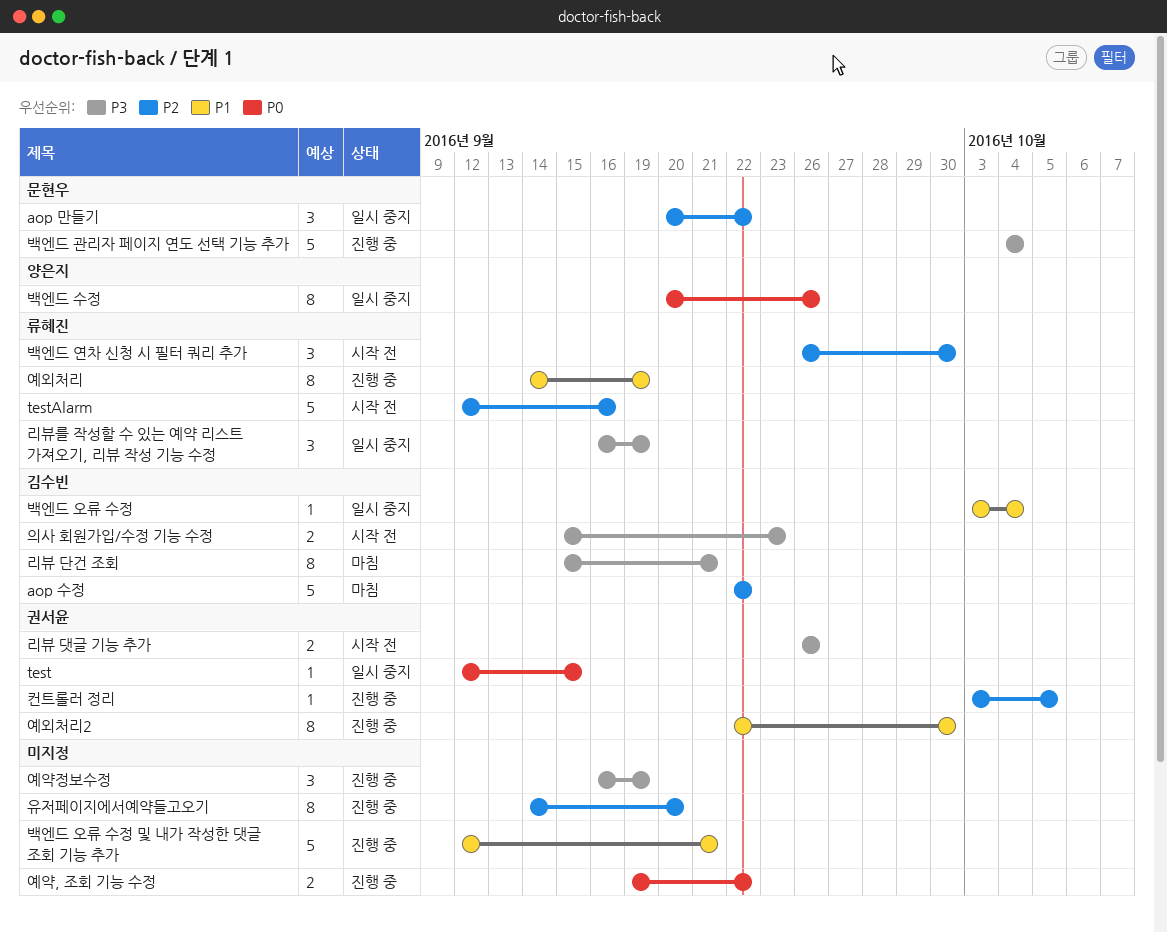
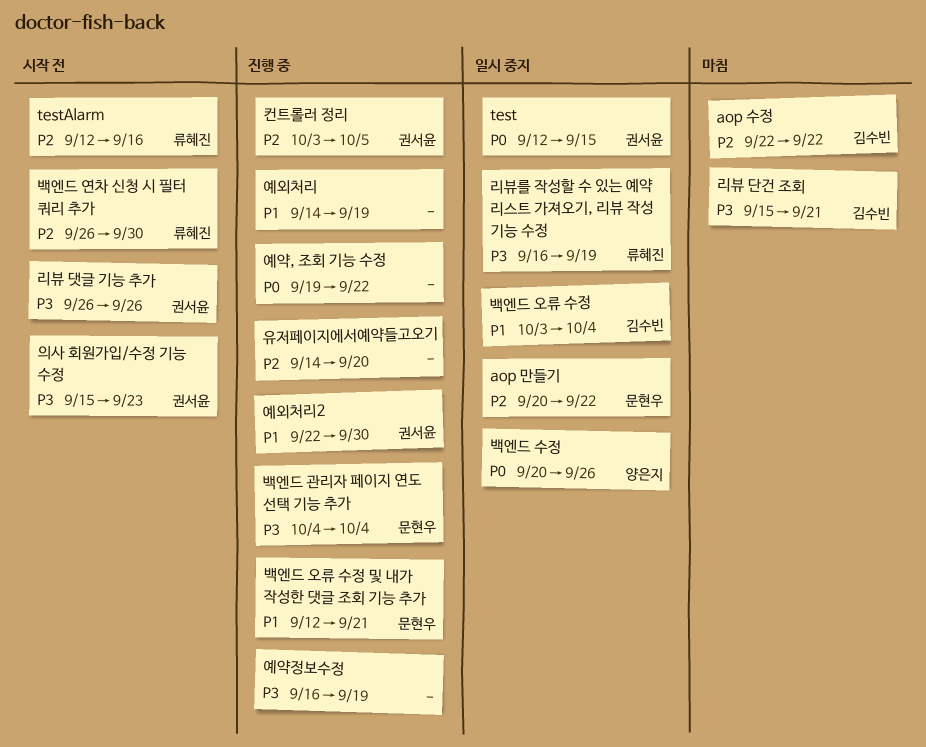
백엔드 오류 수정 및 내가 작성한 댓글 조회 기능 추가, owner: none -> 문현우
예외처리, owner: 류혜진 -> none
의사 회원가입/수정 기능 수정, owner: 김수빈 -> 권서윤

